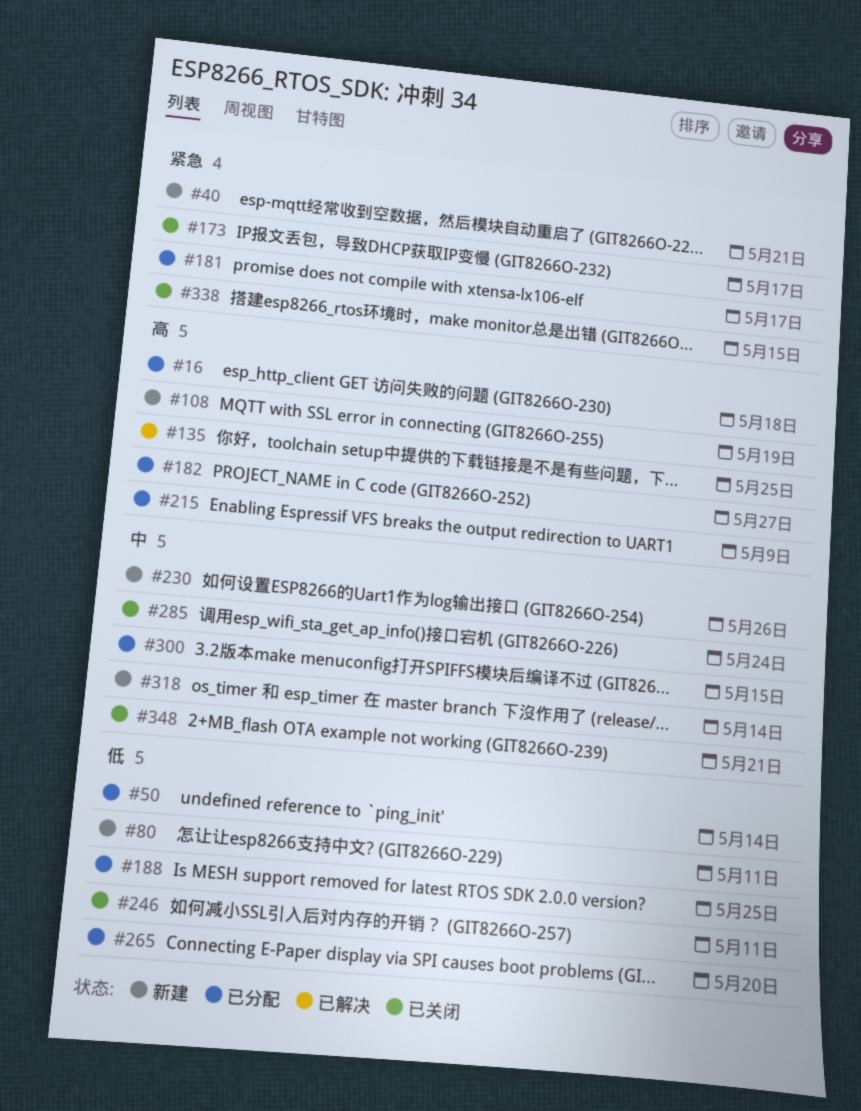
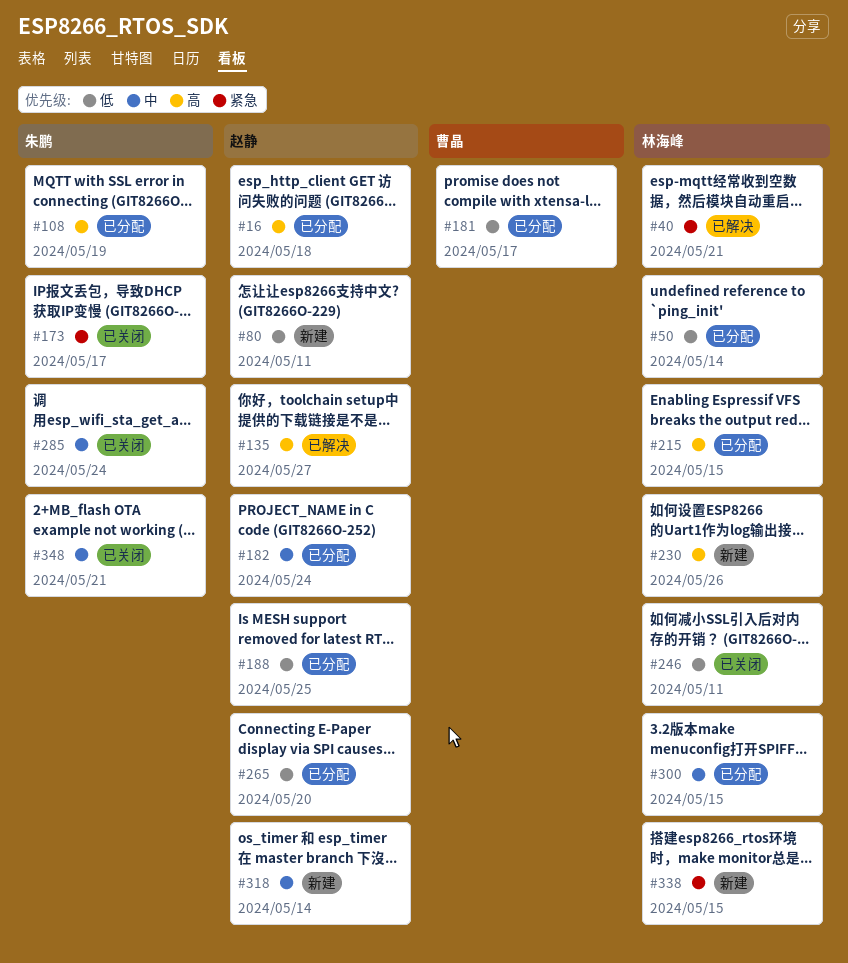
#40, status: 新建 -> 已解决
#108, status: 新建 -> 已分配
#135, due: May 25 -> May 27
#181, priority: 紧急 -> 低
#182, priority: 高 -> 中
#182, due: May 27 -> May 24
#215, due: May 9 -> May 15
#230, priority: 中 -> 高
#338, status: 已关闭 -> 新建

